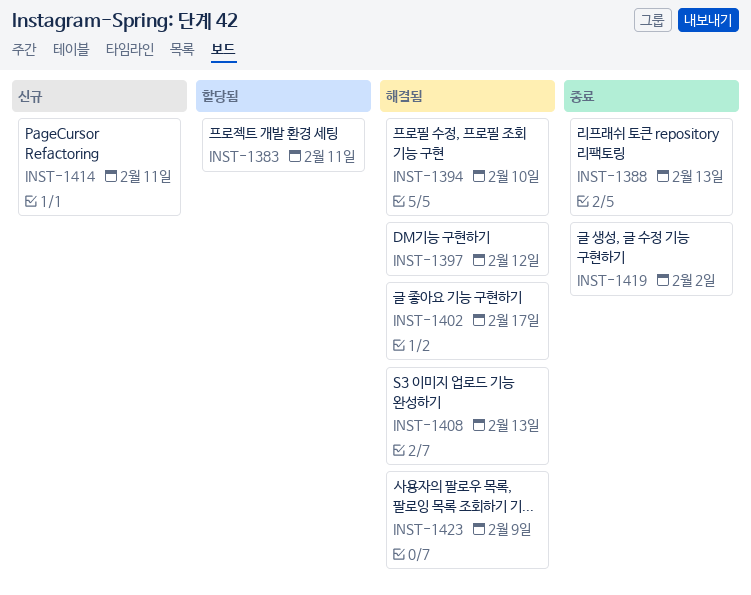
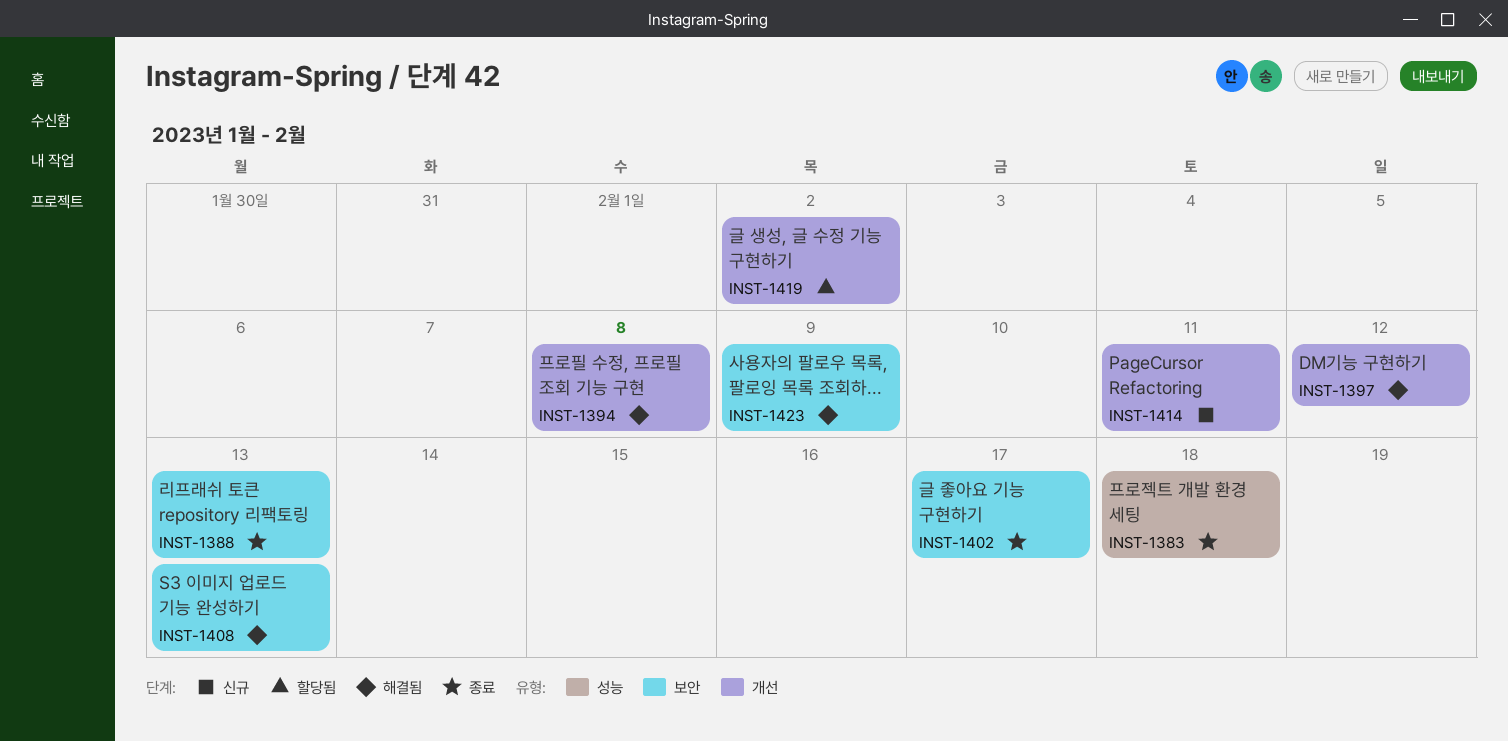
INST-1383, status: 할당됨 -> 종료
INST-1383, due: Feb 11 -> Feb 18
INST-1394, due: Feb 10 -> Feb 8
INST-1402, status: 해결됨 -> 종료
INST-1419, status: 종료 -> 할당됨

